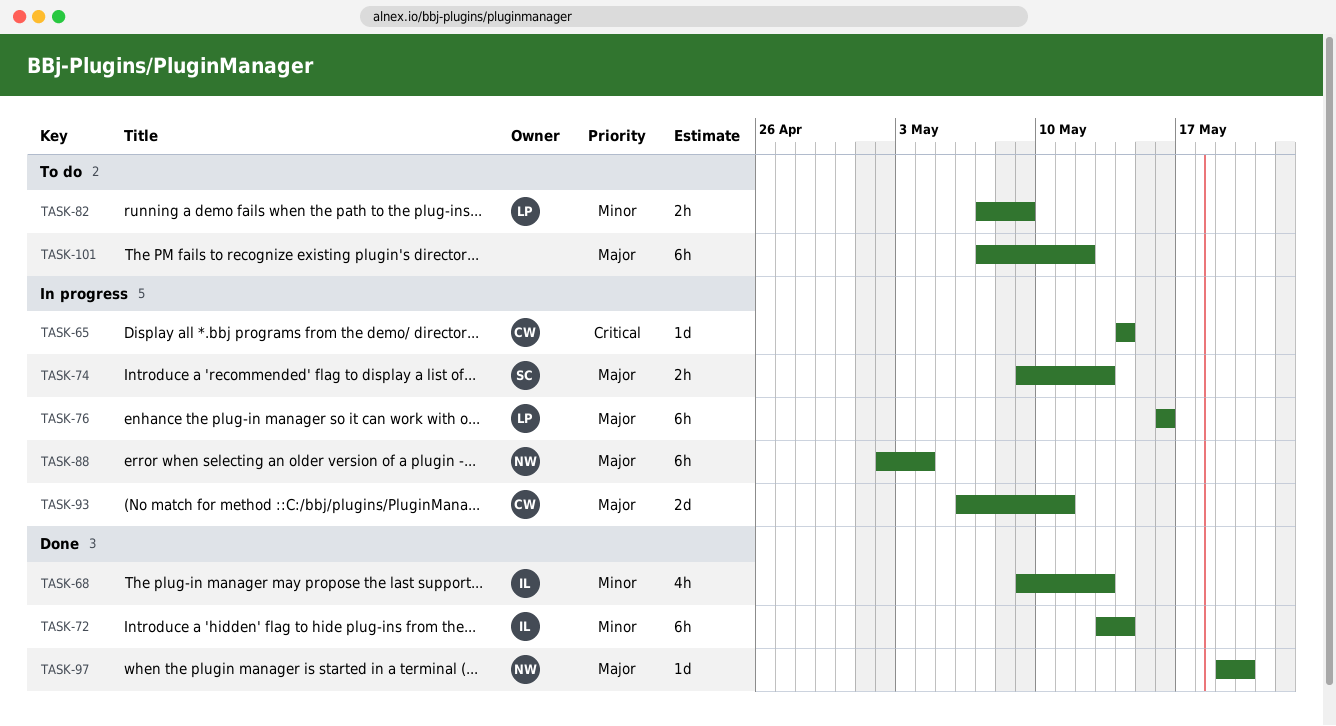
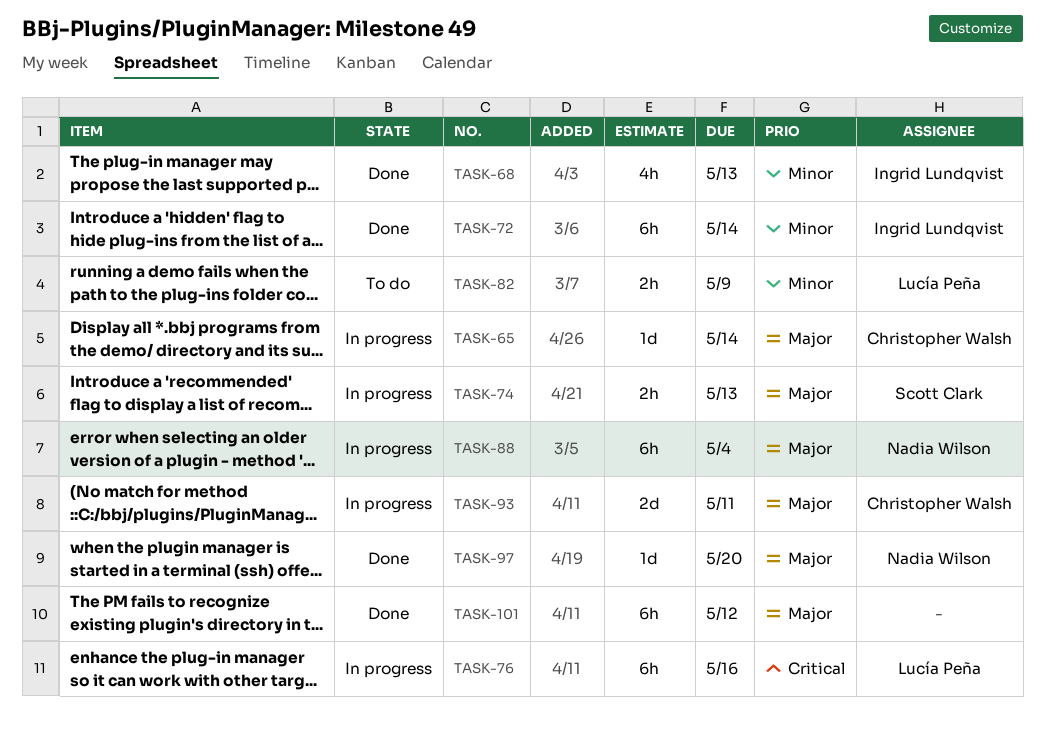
TASK-65, priority: Critical -> Major
TASK-76, priority: Major -> Critical
TASK-101, status: To do -> Done

